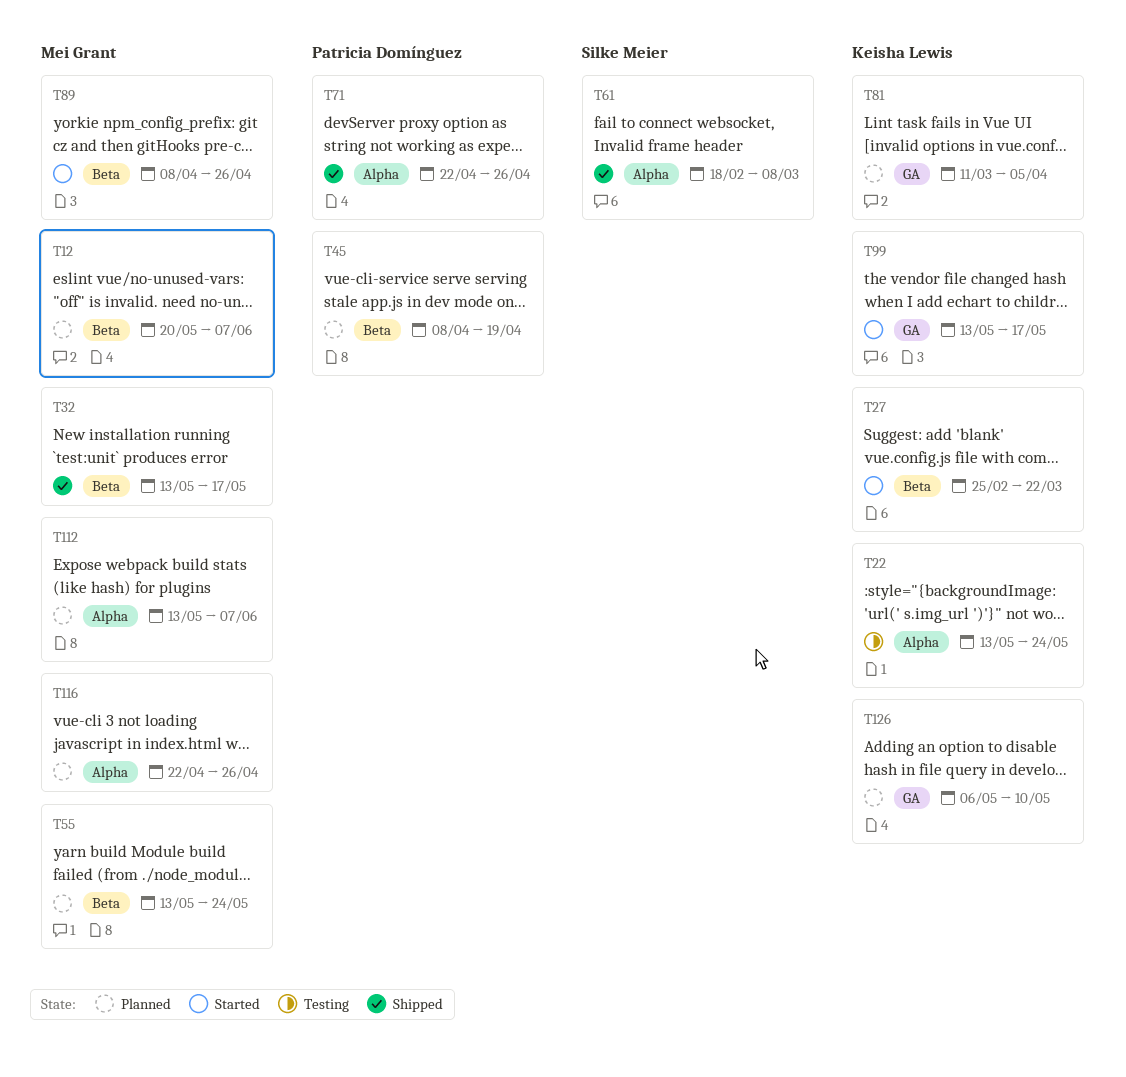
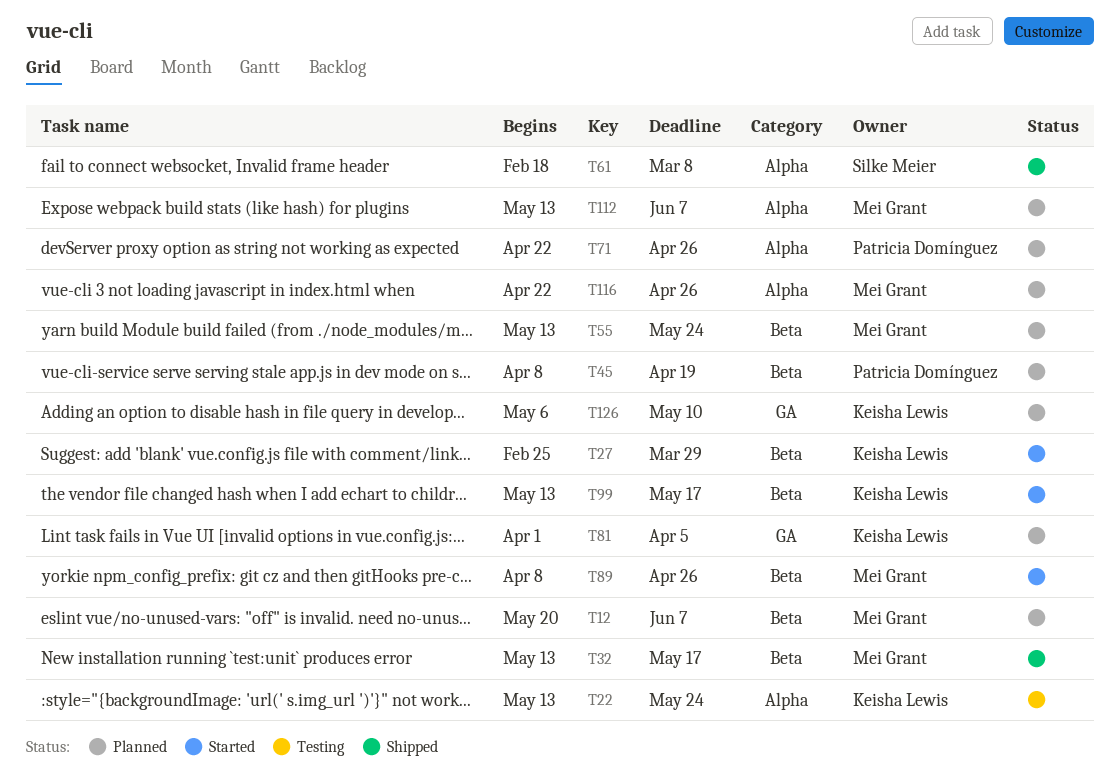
T27, due: Mar 22 -> Mar 29
T71, status: Shipped -> Planned
T81, start: Mar 11 -> Apr 1
T99, label: GA -> Beta

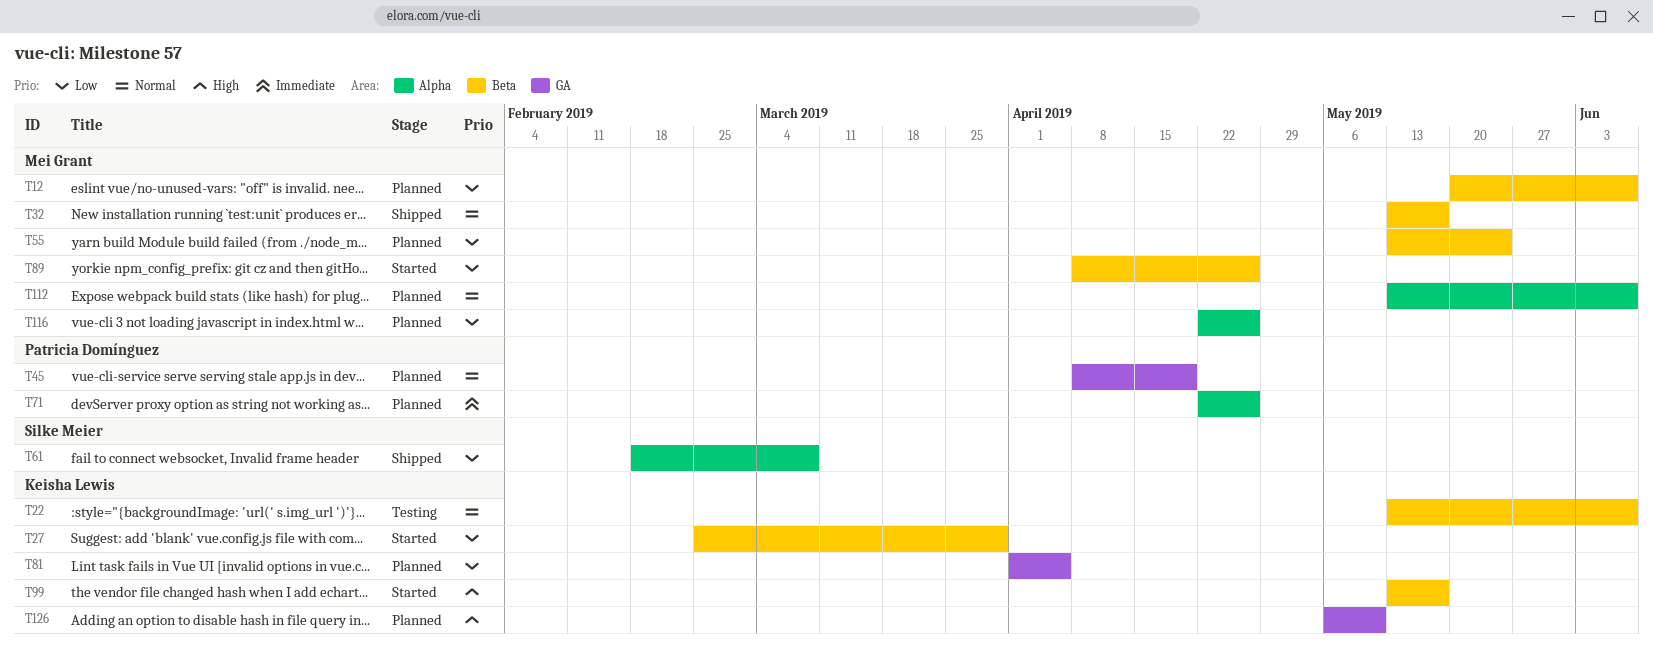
T22, label: Alpha -> Beta
T22, due: May 24 -> Jun 7
T45, label: Beta -> GA

